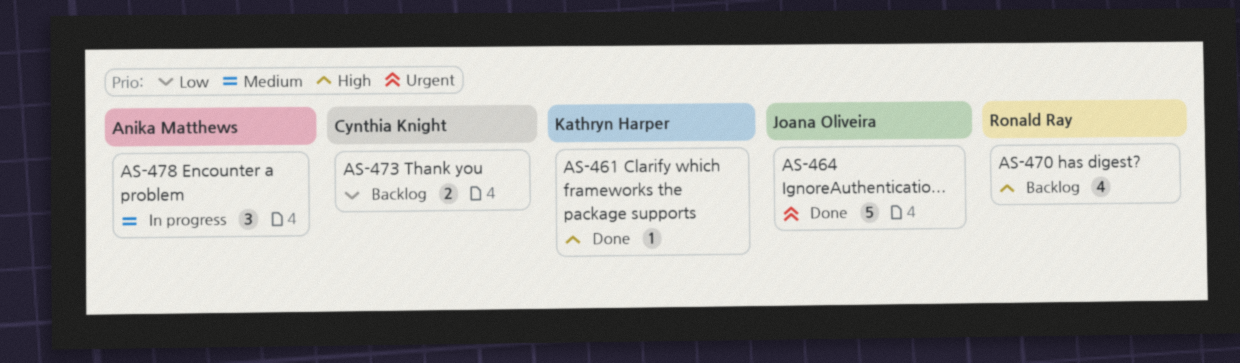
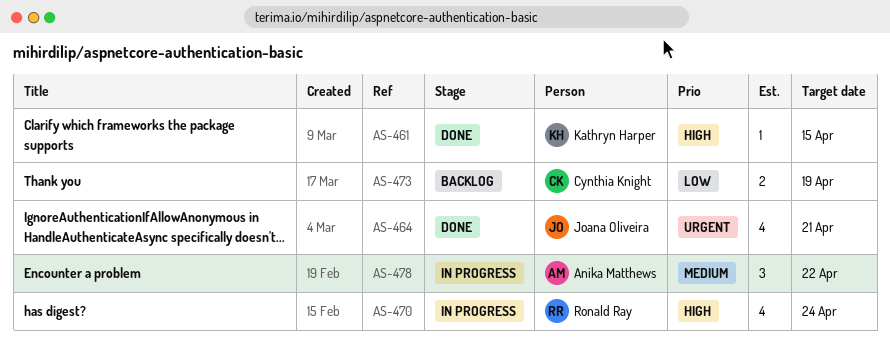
AS-464, estimate: 5 -> 4
AS-470, status: Backlog -> In progress

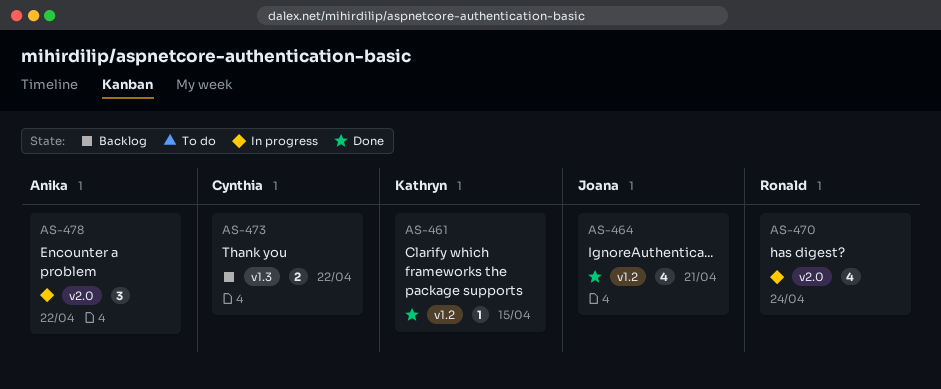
AS-473, due: Apr 19 -> Apr 22

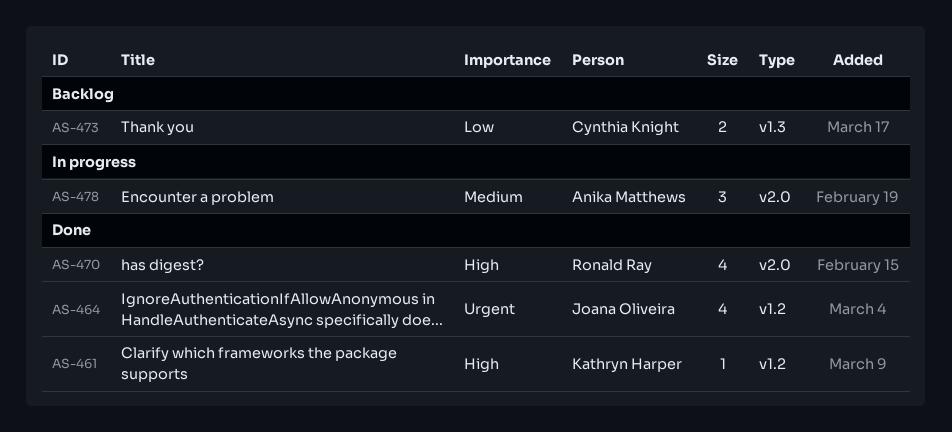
AS-470, status: In progress -> Done

